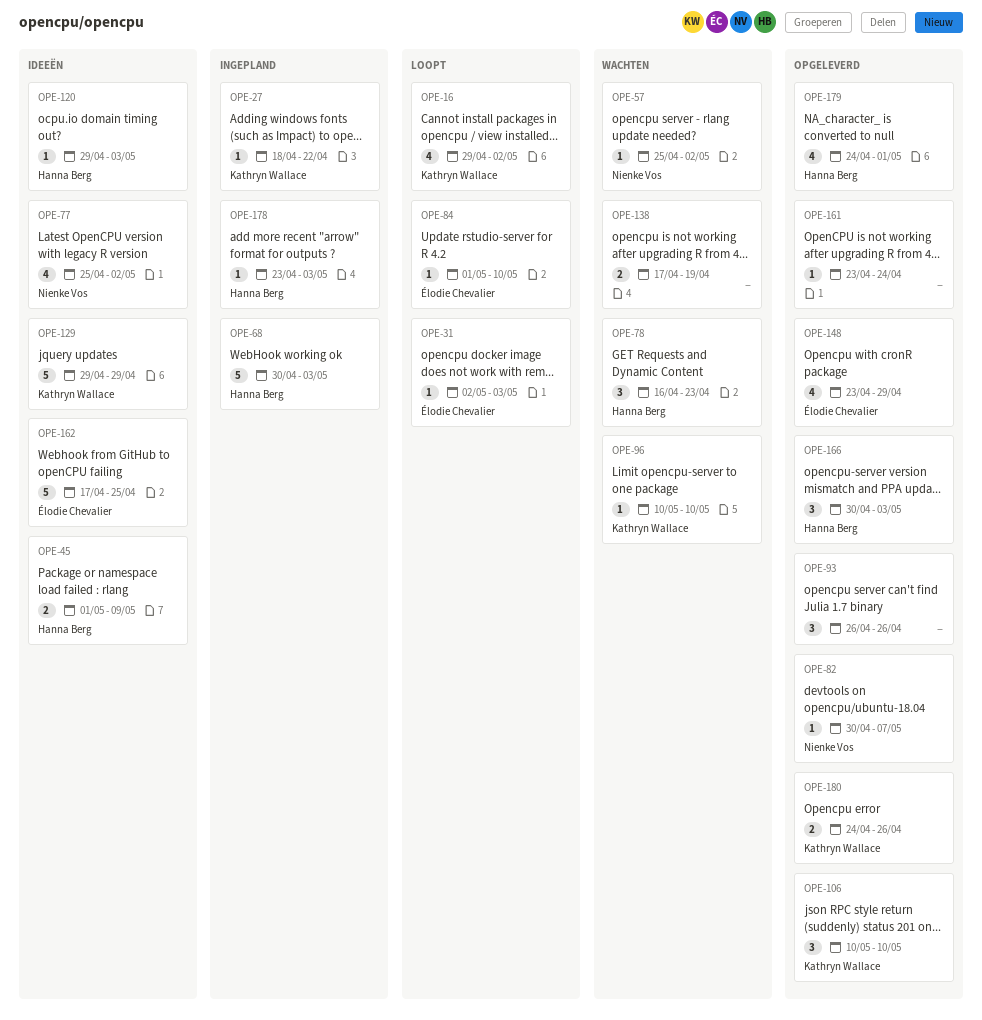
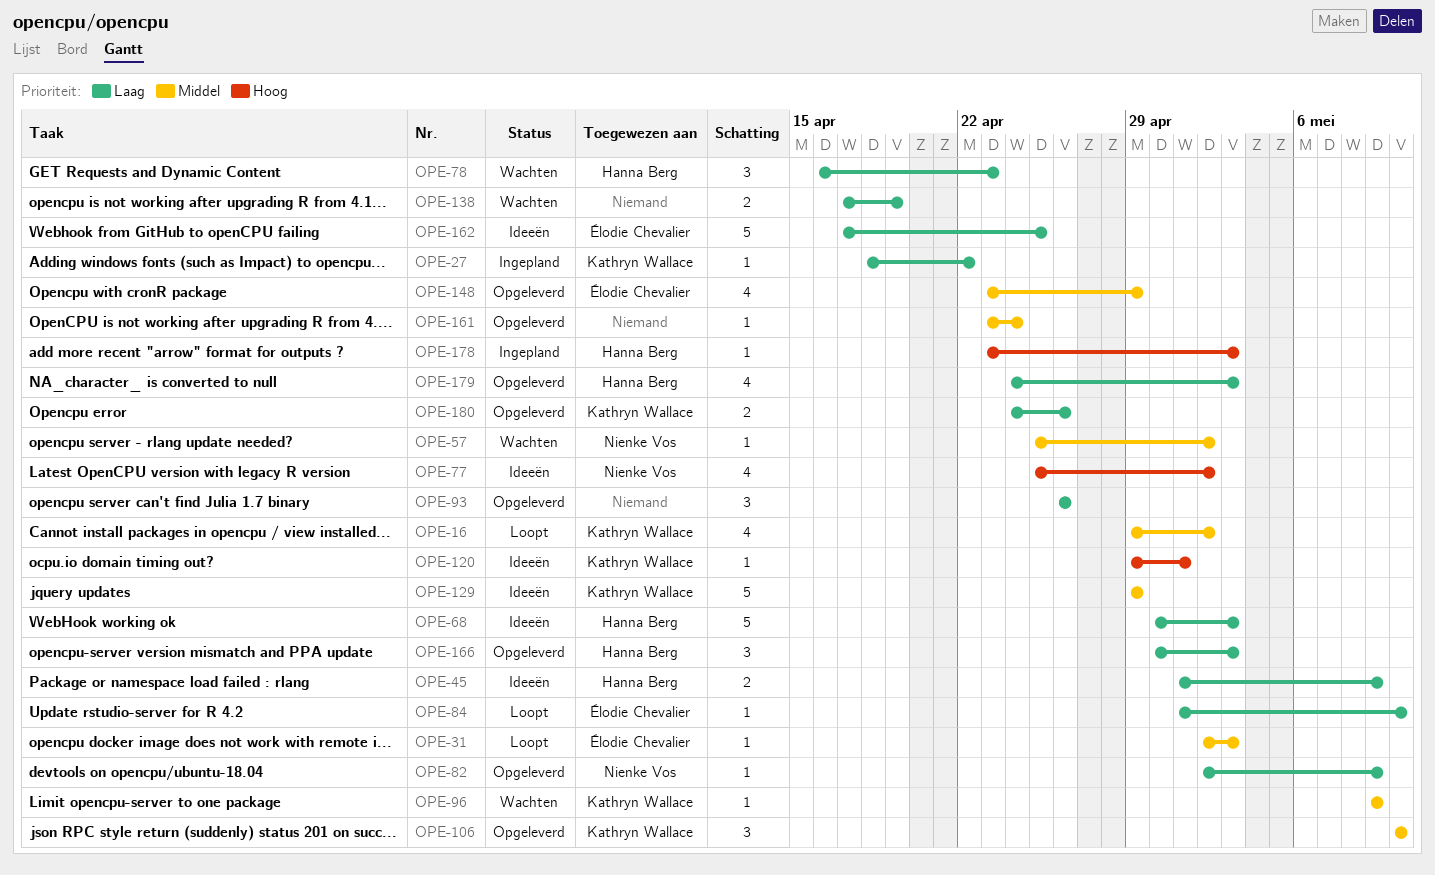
OPE-68, status: Ingepland -> Ideeën
OPE-82, start: Apr 30 -> May 2
OPE-82, due: May 7 -> May 9
OPE-96, start: May 10 -> May 9
OPE-96, due: May 10 -> May 9
OPE-120, owner: Hanna Berg -> Kathryn Wallace
OPE-120, due: May 3 -> May 1
OPE-179, due: May 1 -> May 3

